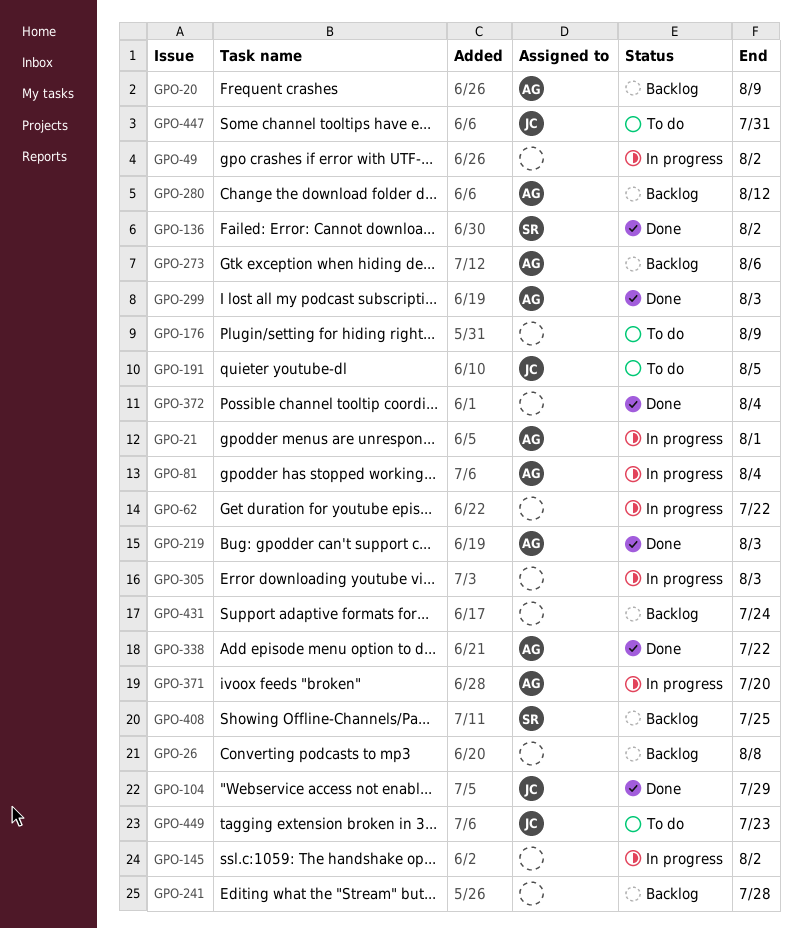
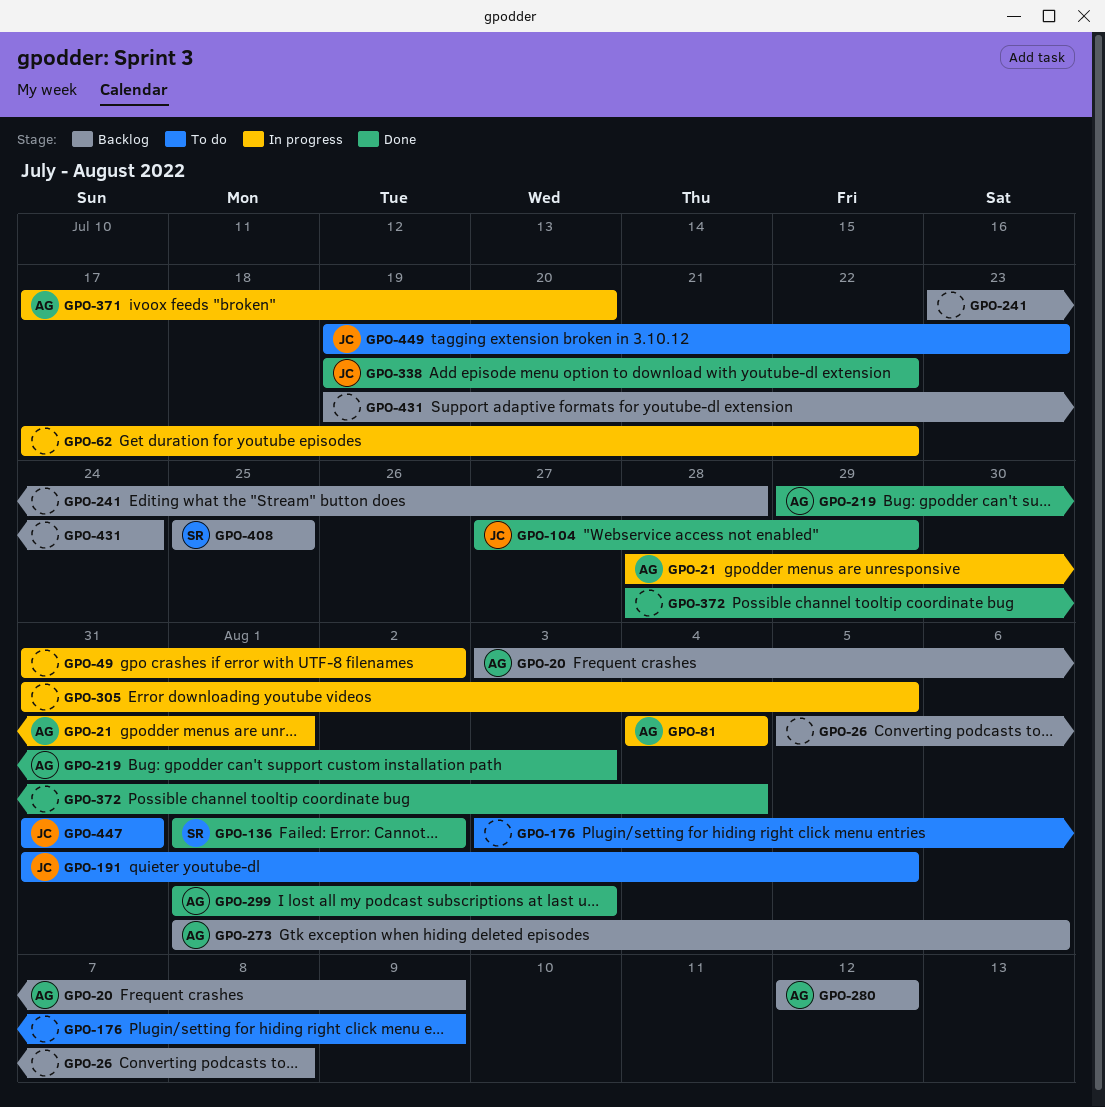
GPO-145: present -> none
GPO-305, due: Aug 3 -> Aug 5
GPO-338, owner: AG -> JC

